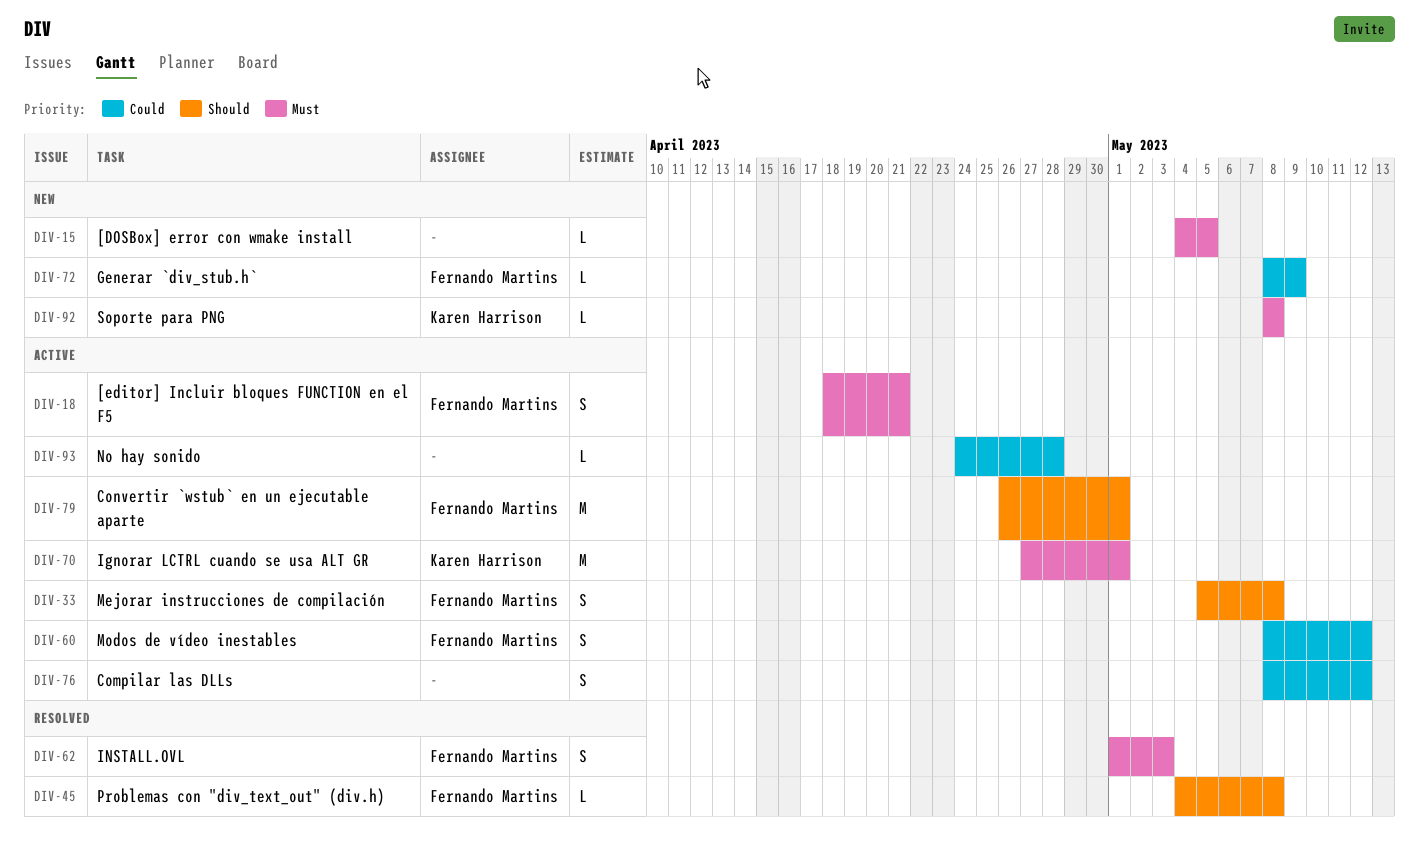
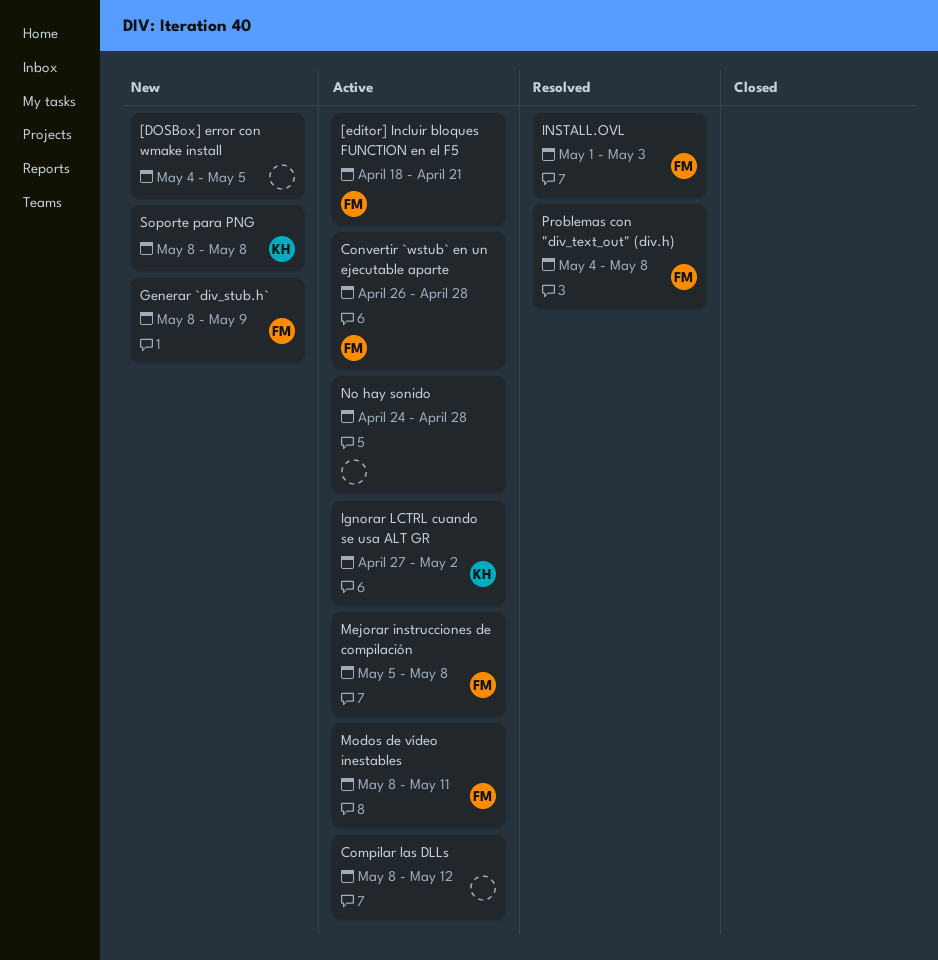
Convertir `wstub` en un ejecutable aparte, due: May 1 -> Apr 28
Ignorar LCTRL cuando se usa ALT GR, due: May 1 -> May 2
Modos de vídeo inestables, due: May 12 -> May 11

